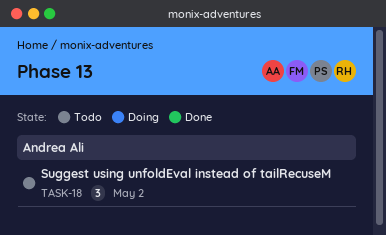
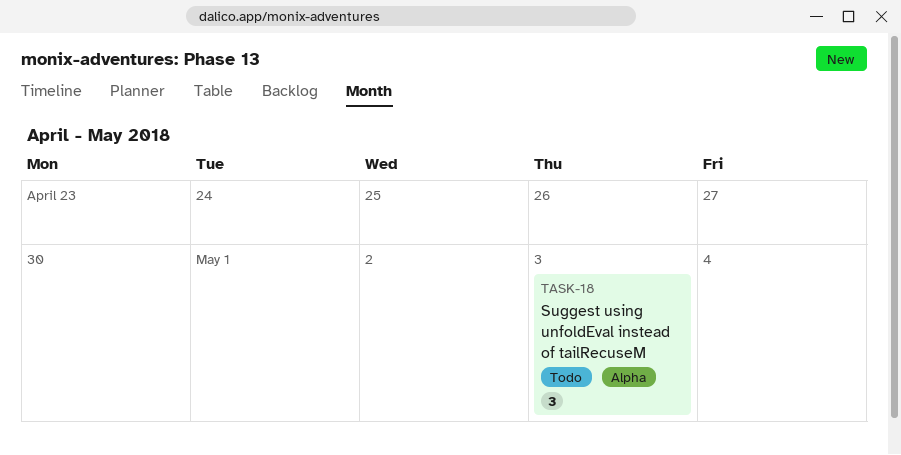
TASK-18, due: May 2 -> May 3

